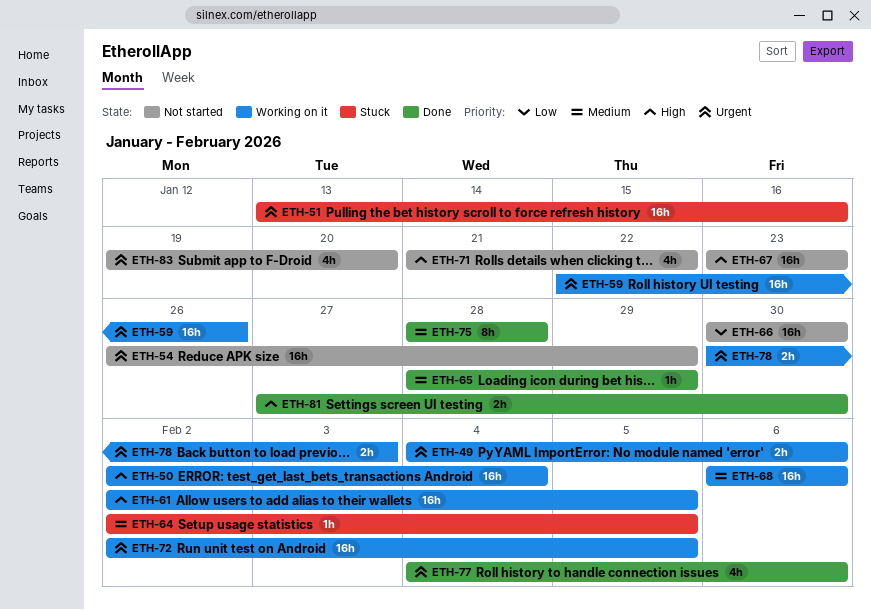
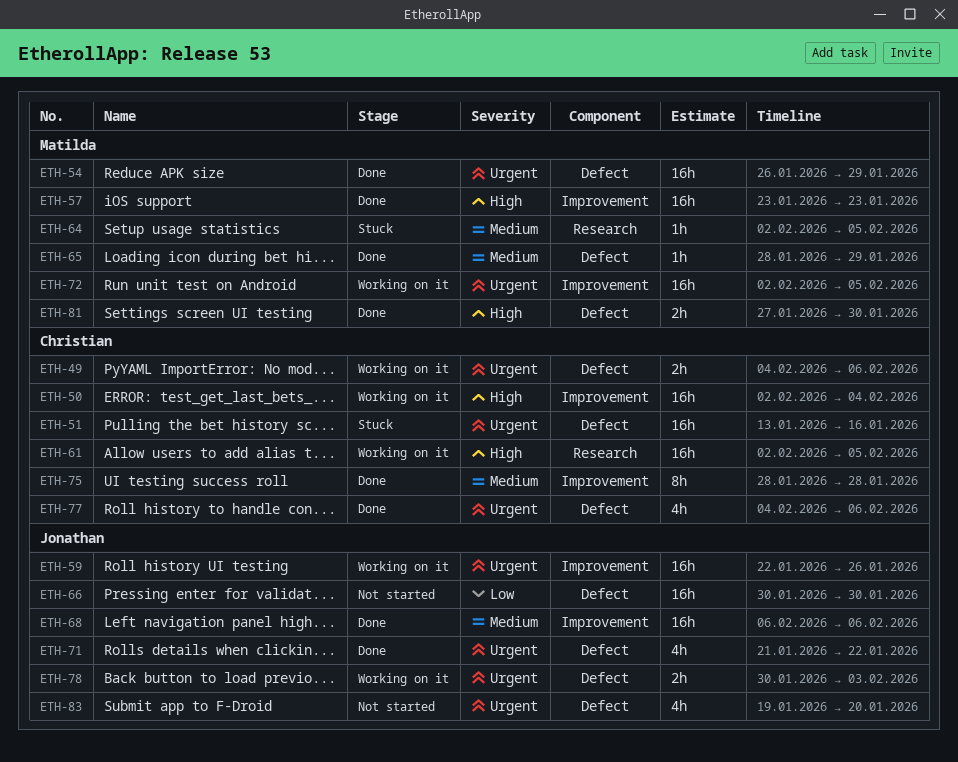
ETH-54, status: Not started -> Done
ETH-57: none -> present
ETH-67: present -> none
ETH-68, status: Working on it -> Done
ETH-71, status: Not started -> Done
ETH-71, priority: High -> Urgent

